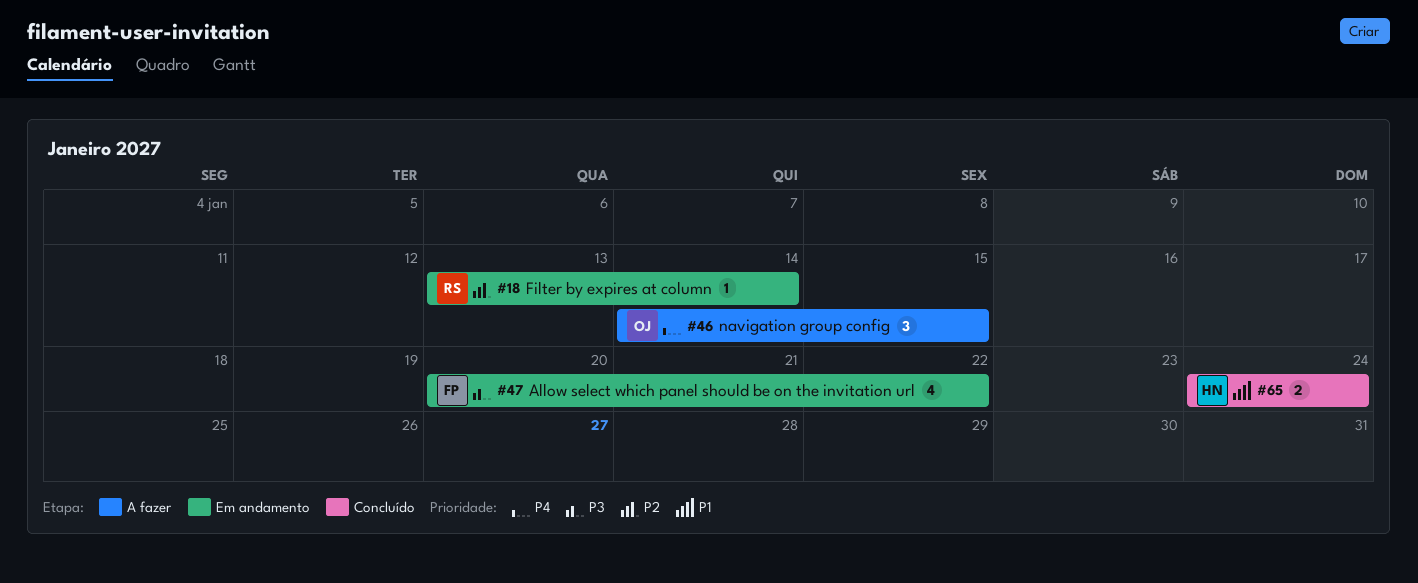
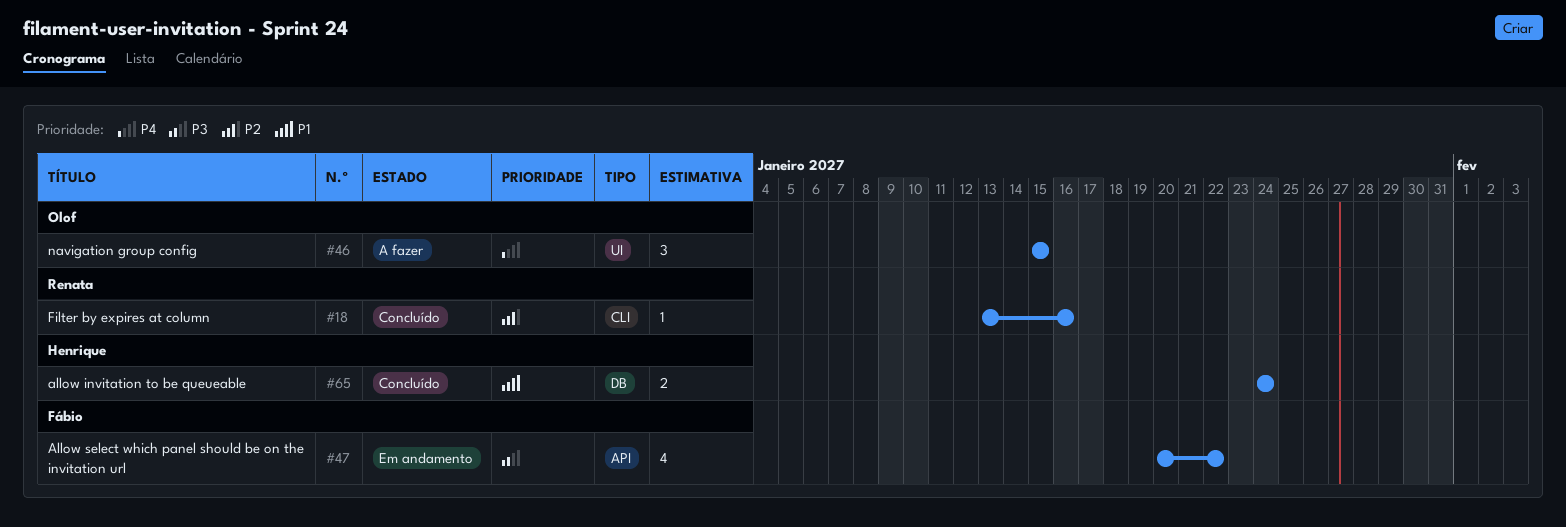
#18, status: Em andamento -> Concluído
#18, due: Jan 14 -> Jan 16
#46, start: Jan 14 -> Jan 15

